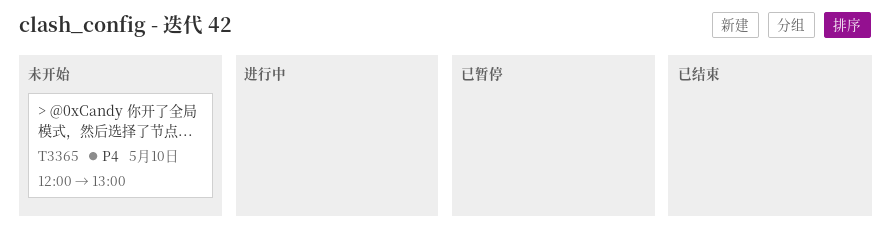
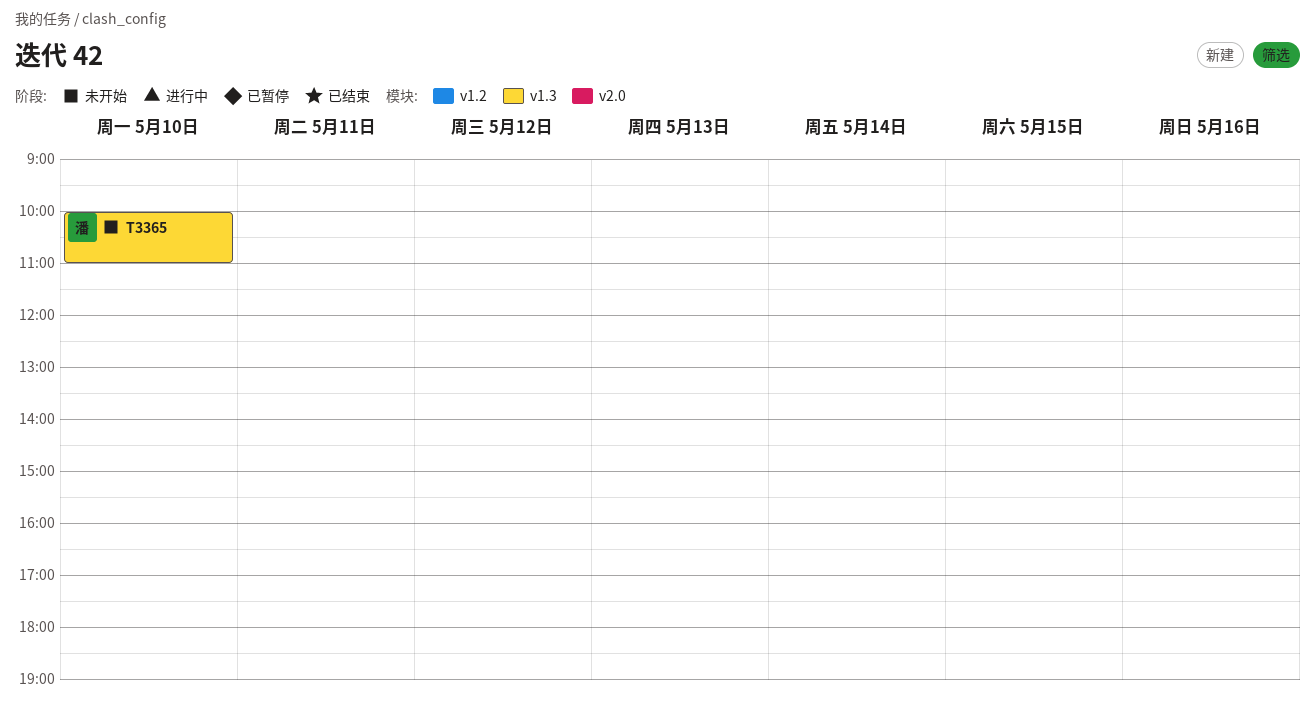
T3365, begins: 12:00 -> 10:00
T3365, ends: 13:00 -> 11:00

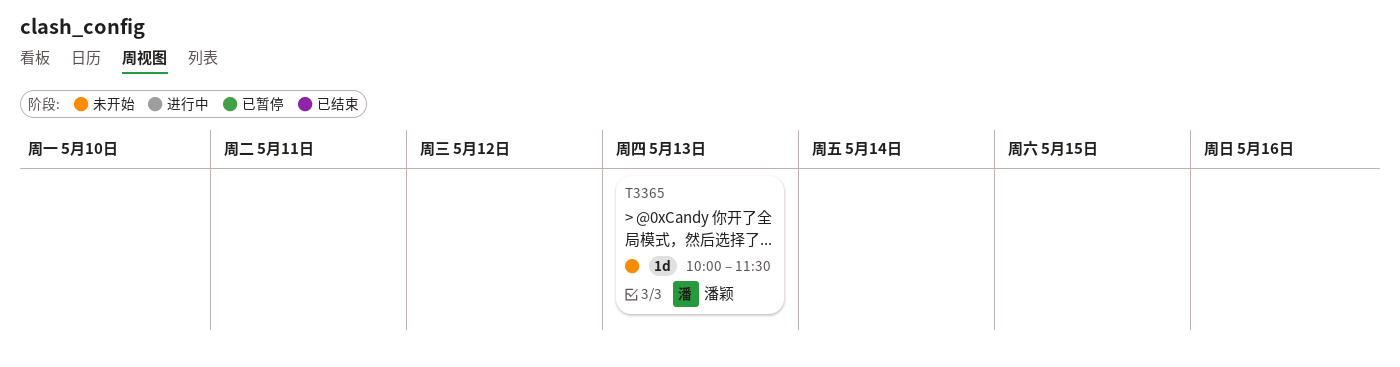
T3365, day: May 10 -> May 13
T3365, ends: 11:00 -> 11:30

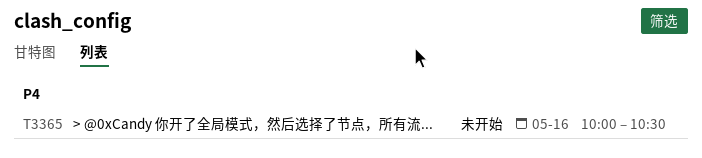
T3365, day: May 13 -> May 16
T3365, ends: 11:30 -> 10:30

